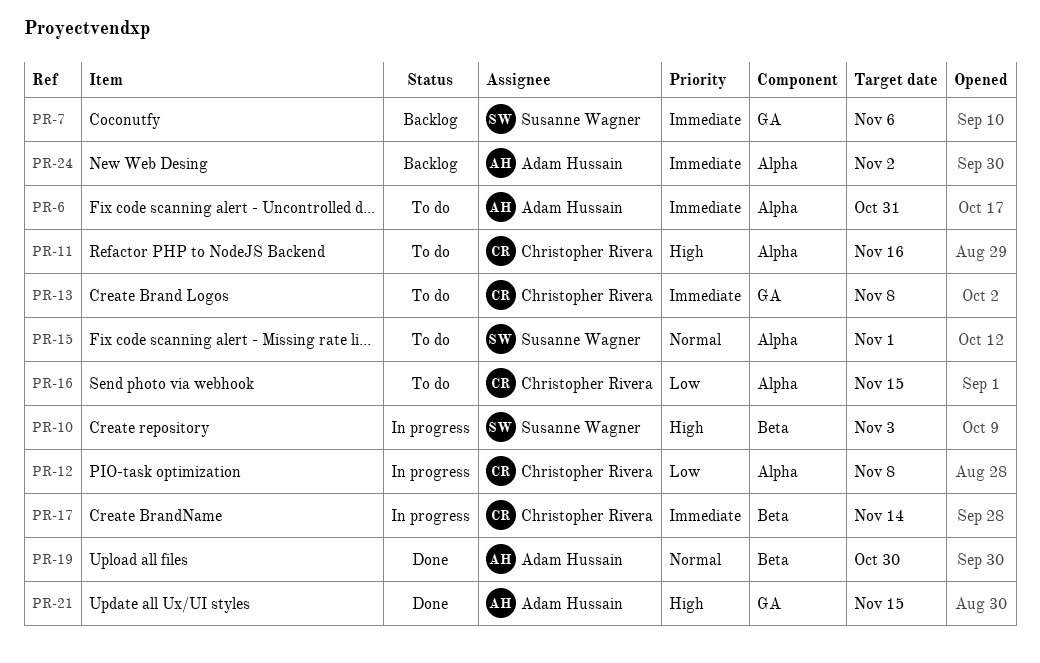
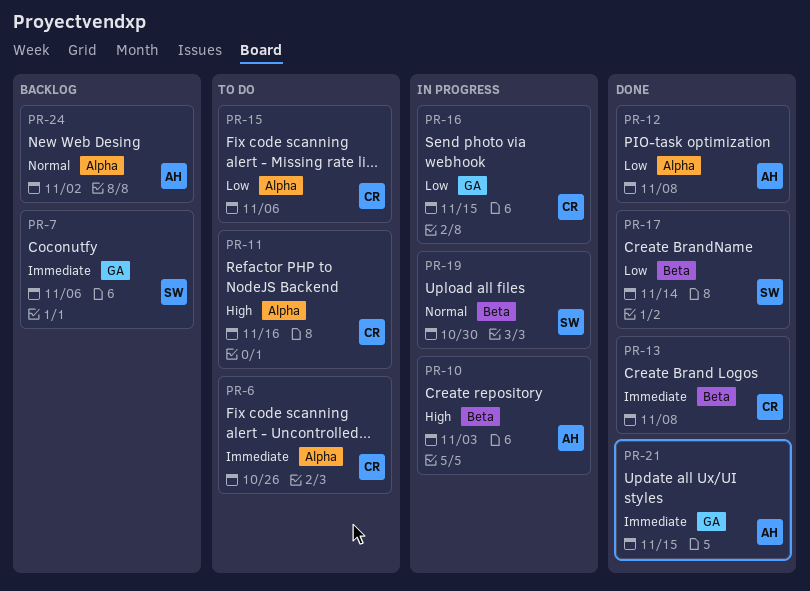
PR-6, owner: Adam Hussain -> Christopher Rivera
PR-6, due: Oct 31 -> Oct 26
PR-10, owner: Susanne Wagner -> Adam Hussain
PR-12, status: In progress -> Done
PR-12, owner: Christopher Rivera -> Adam Hussain
PR-13, status: To do -> Done
PR-13, label: GA -> Beta
PR-15, owner: Susanne Wagner -> Christopher Rivera
PR-15, priority: Normal -> Low
PR-15, due: Nov 1 -> Nov 6
PR-16, status: To do -> In progress
PR-16, label: Alpha -> GA
PR-17, status: In progress -> Done
PR-17, owner: Christopher Rivera -> Susanne Wagner
PR-17, priority: Immediate -> Low
PR-19, status: Done -> In progress
PR-19, owner: Adam Hussain -> Susanne Wagner
PR-21, priority: High -> Immediate
PR-24, priority: Immediate -> Normal

